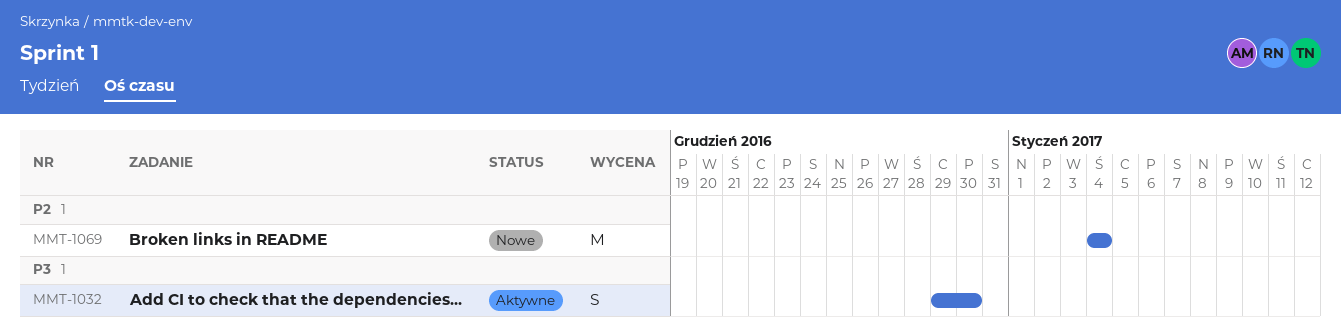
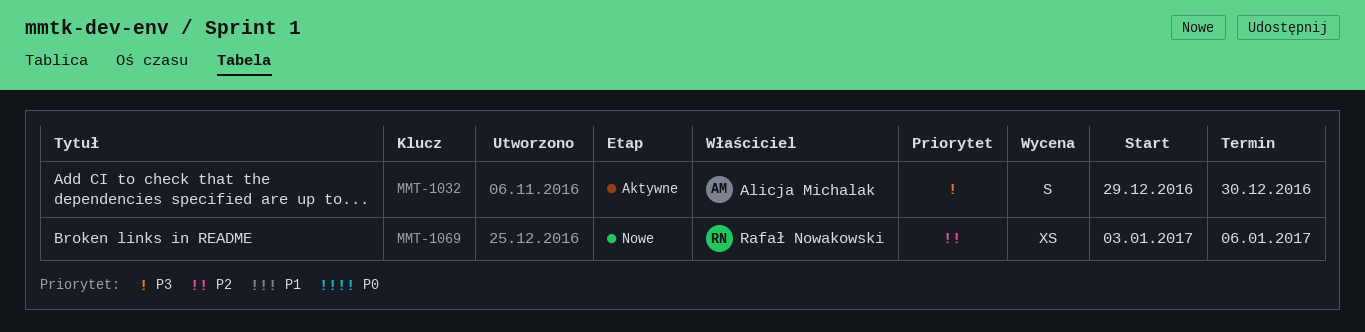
MMT-1069, estimate: M -> XS
MMT-1069, start: Jan 4 -> Jan 3
MMT-1069, due: Jan 4 -> Jan 6

